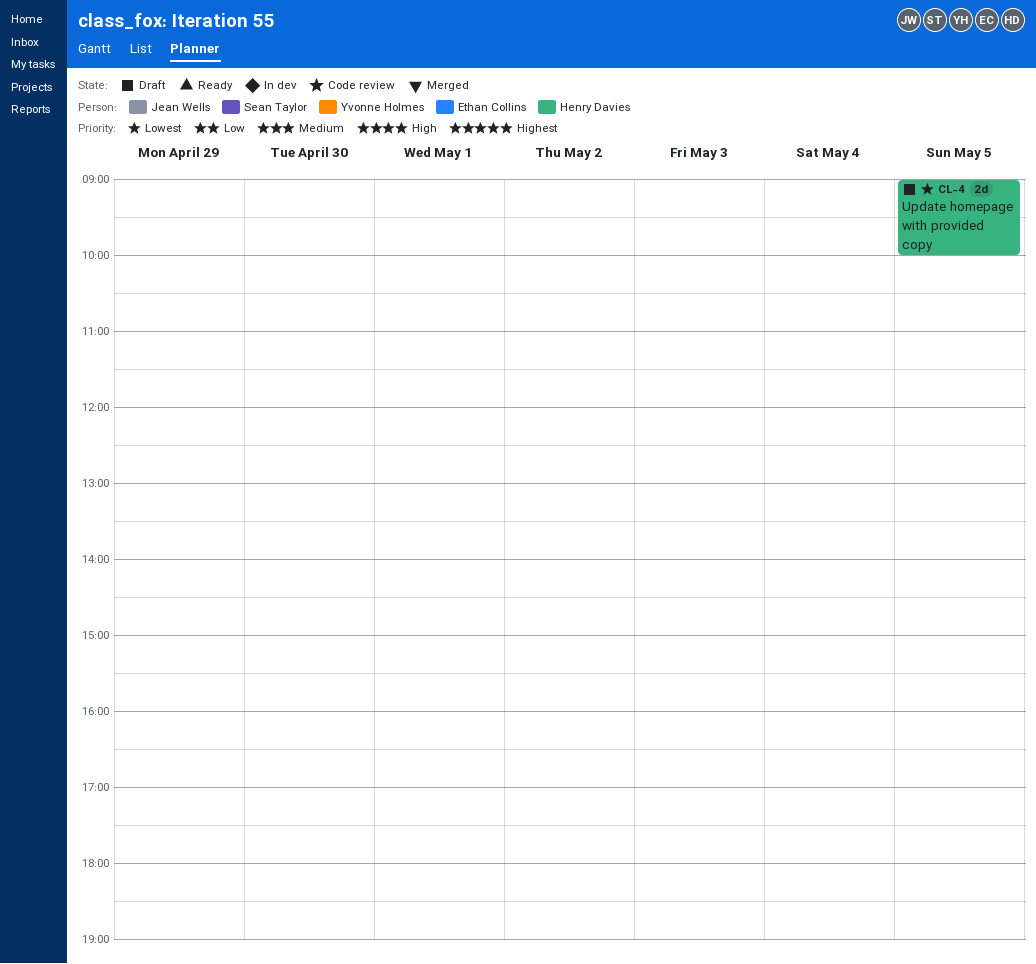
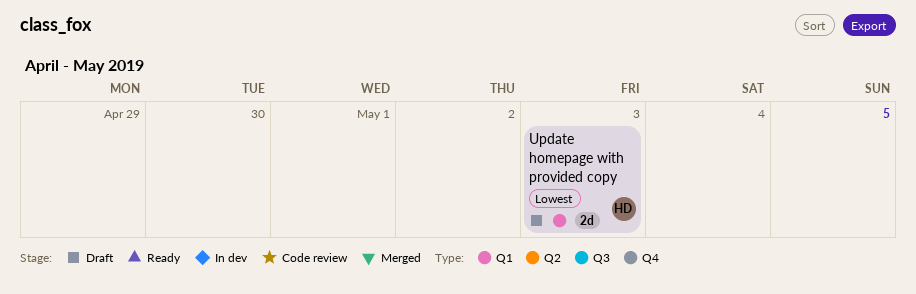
Update homepage with provided copy, day: May 5 -> May 3

